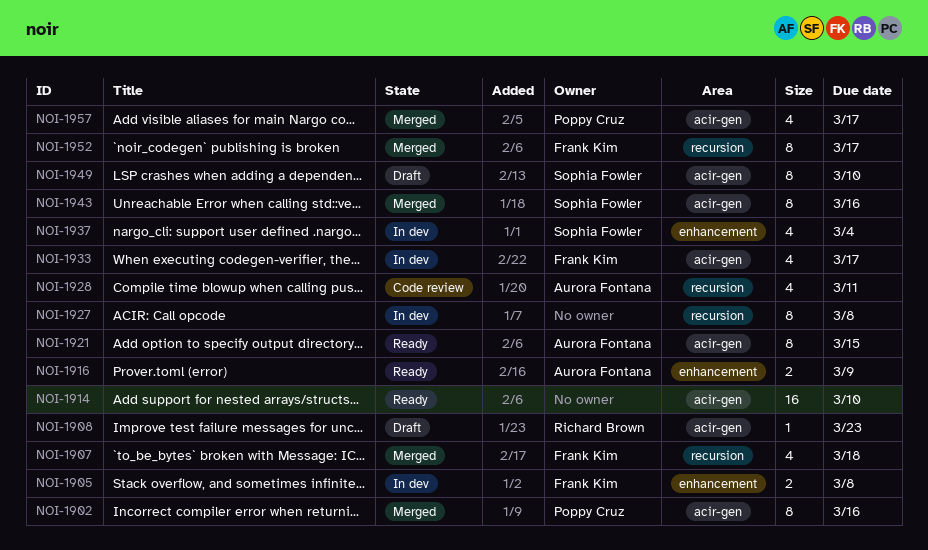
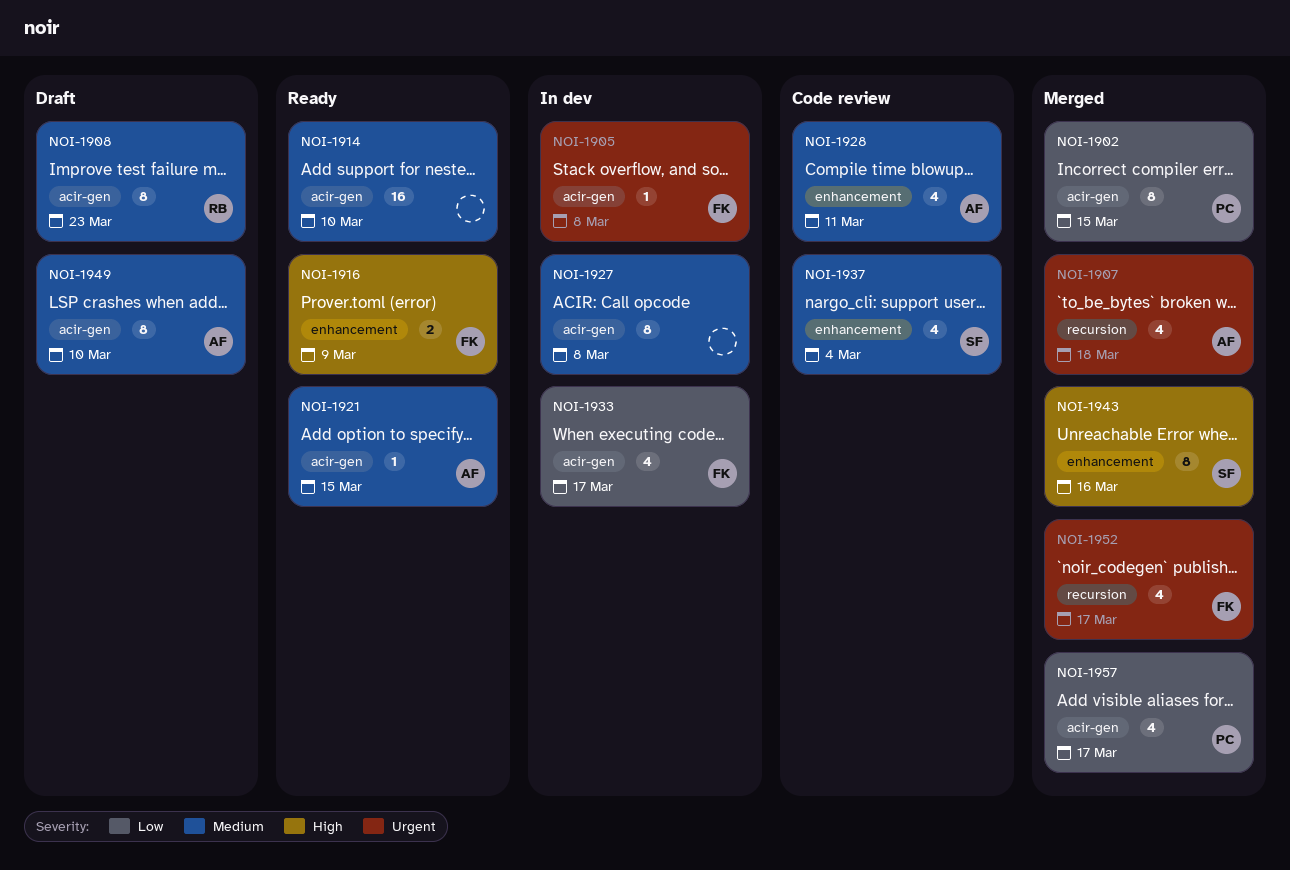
NOI-1902, due: Mar 16 -> Mar 15
NOI-1905, label: enhancement -> acir-gen
NOI-1905, estimate: 2 -> 1
NOI-1907, owner: Frank Kim -> Aurora Fontana
NOI-1908, estimate: 1 -> 8
NOI-1916, owner: Aurora Fontana -> Frank Kim
NOI-1921, estimate: 8 -> 1
NOI-1927, label: recursion -> acir-gen
NOI-1928, label: recursion -> enhancement
NOI-1937, status: In dev -> Code review
NOI-1943, label: acir-gen -> enhancement
NOI-1949, owner: Sophia Fowler -> Aurora Fontana
NOI-1952, estimate: 8 -> 4

